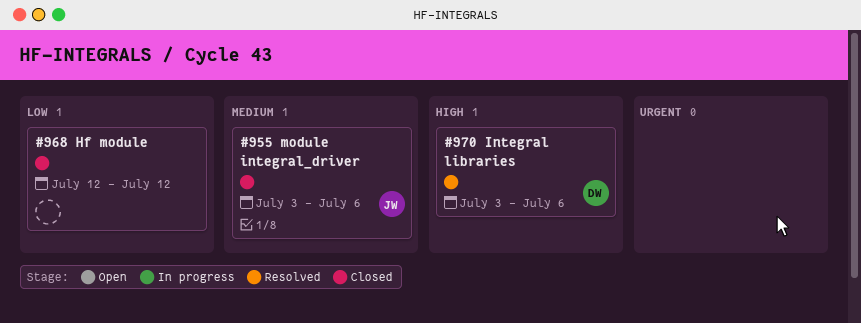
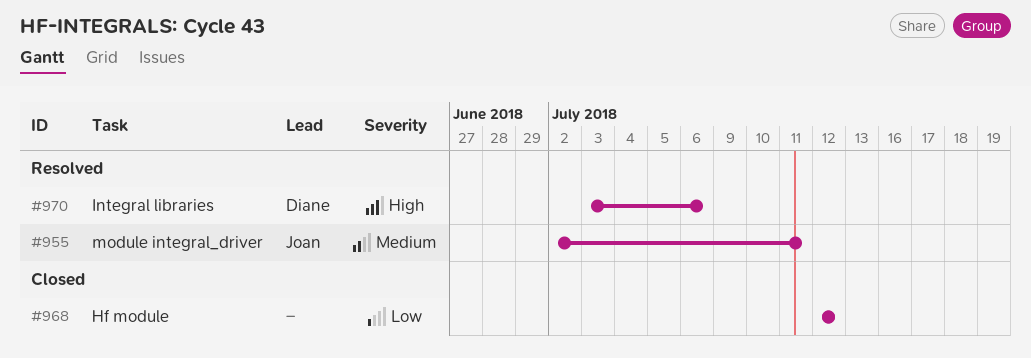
#955, status: Closed -> Resolved
#955, start: Jul 3 -> Jul 2
#955, due: Jul 6 -> Jul 11

